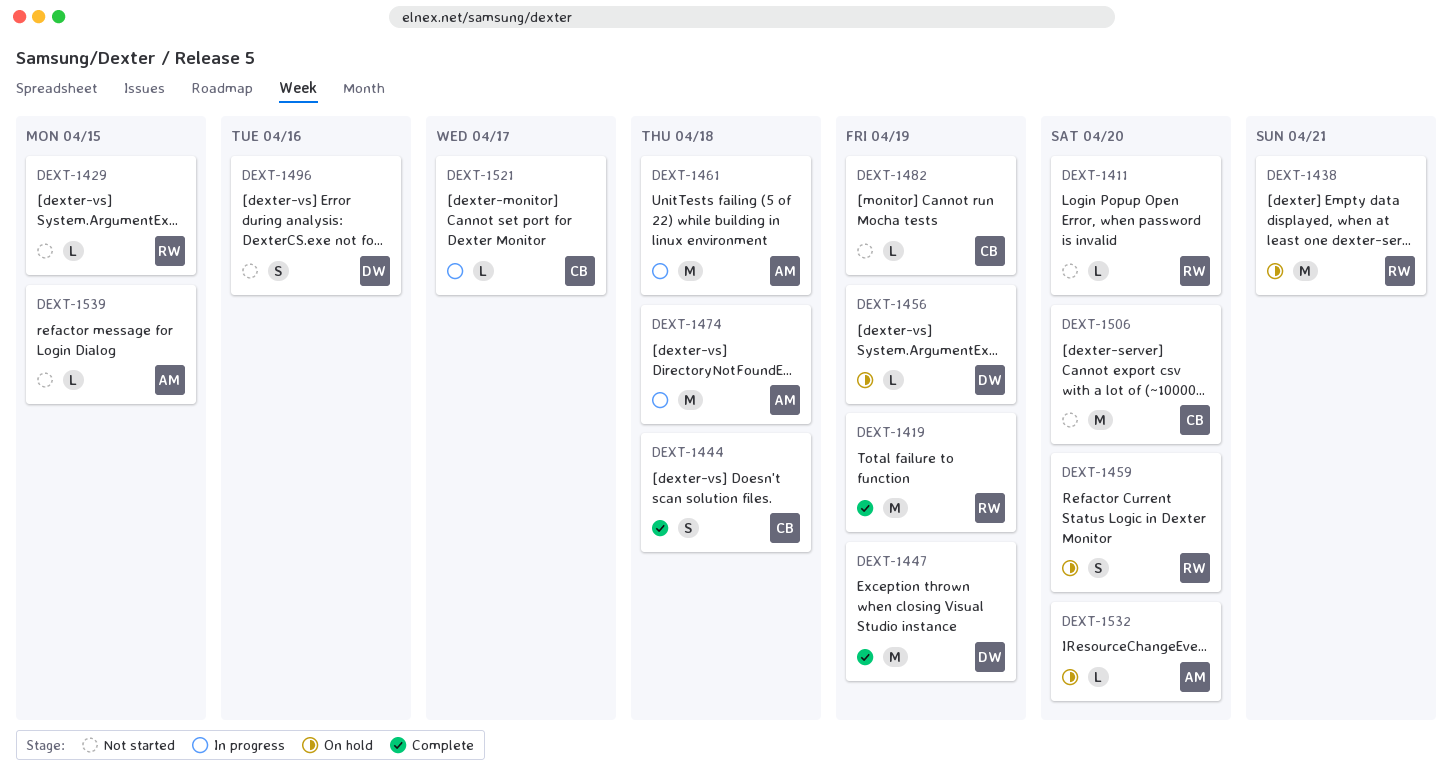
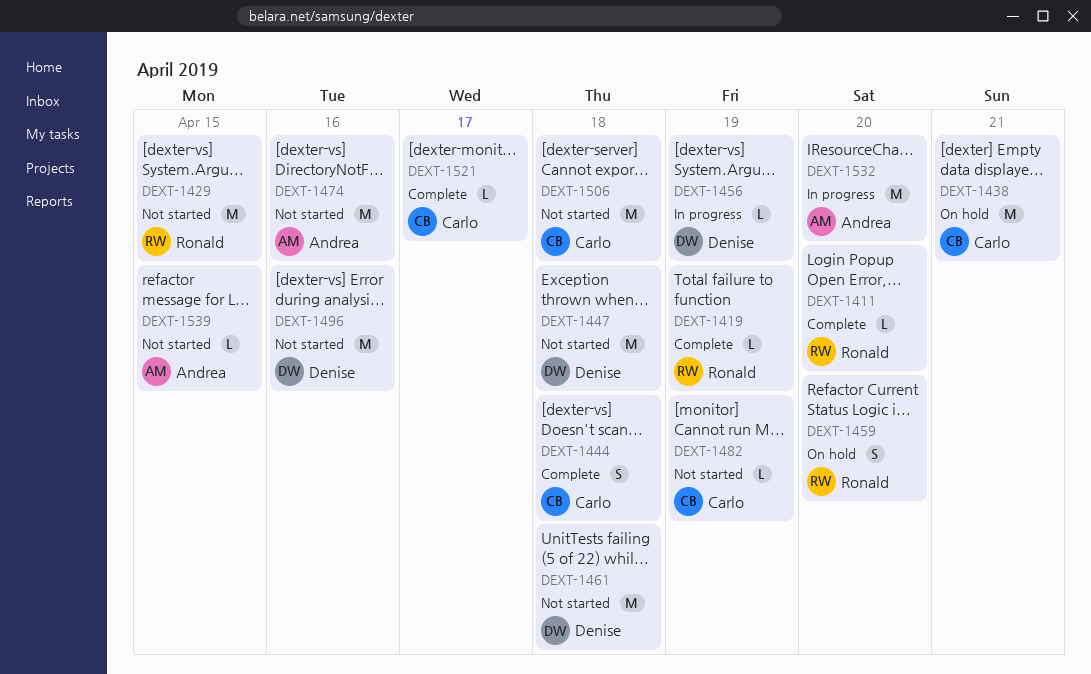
DEXT-1411, status: Not started -> Complete
DEXT-1419, estimate: M -> L
DEXT-1429, estimate: L -> M
DEXT-1438, owner: Ronald -> Carlo
DEXT-1447, status: Complete -> Not started
DEXT-1447, due: Apr 19 -> Apr 18
DEXT-1456, status: On hold -> In progress
DEXT-1461, status: In progress -> Not started
DEXT-1461, owner: Andrea -> Denise
DEXT-1474, status: In progress -> Not started
DEXT-1474, due: Apr 18 -> Apr 16
DEXT-1496, estimate: S -> M
DEXT-1506, due: Apr 20 -> Apr 18
DEXT-1521, status: In progress -> Complete
DEXT-1532, status: On hold -> In progress
DEXT-1532, estimate: L -> M

